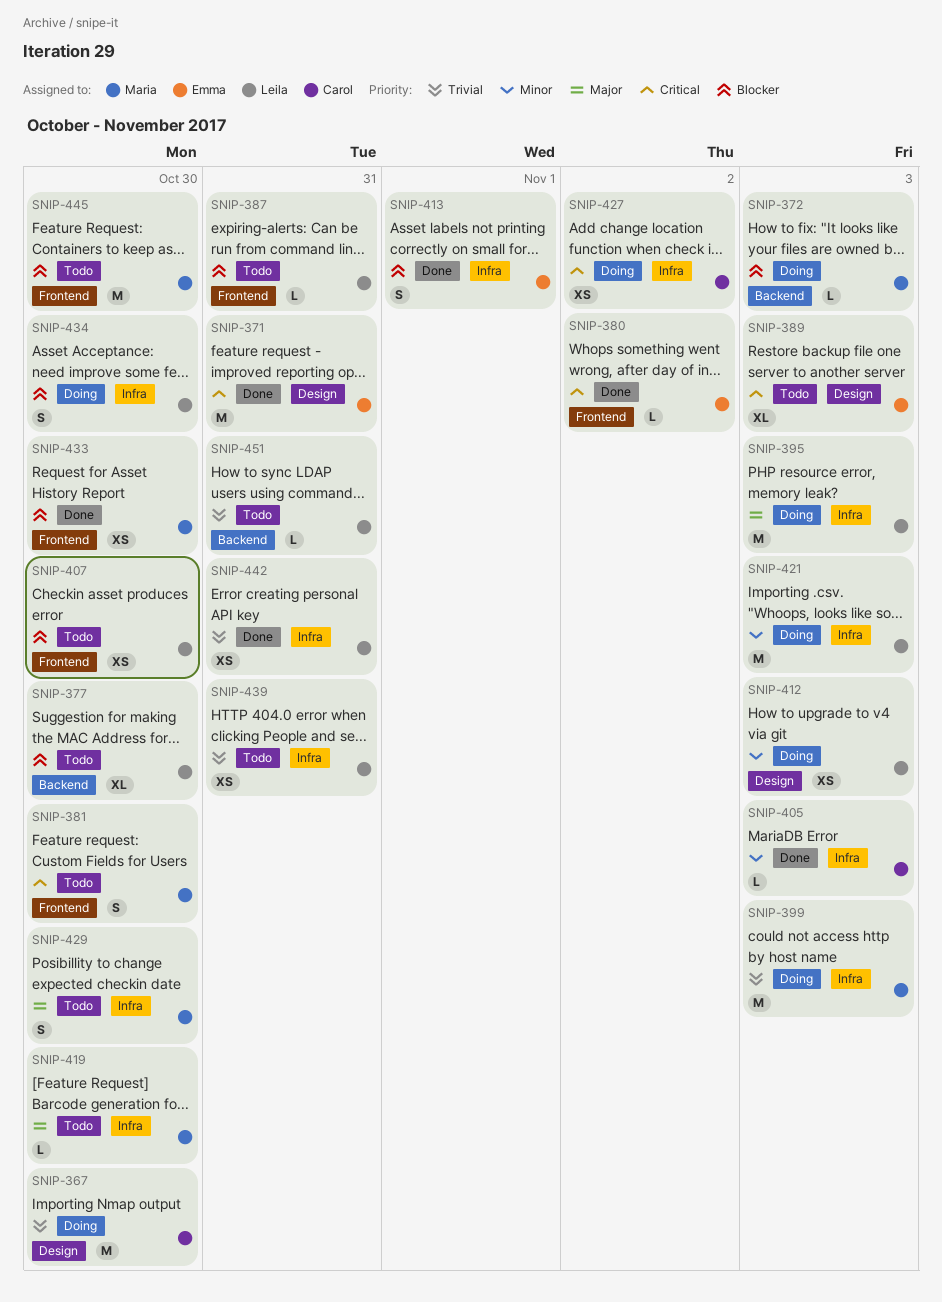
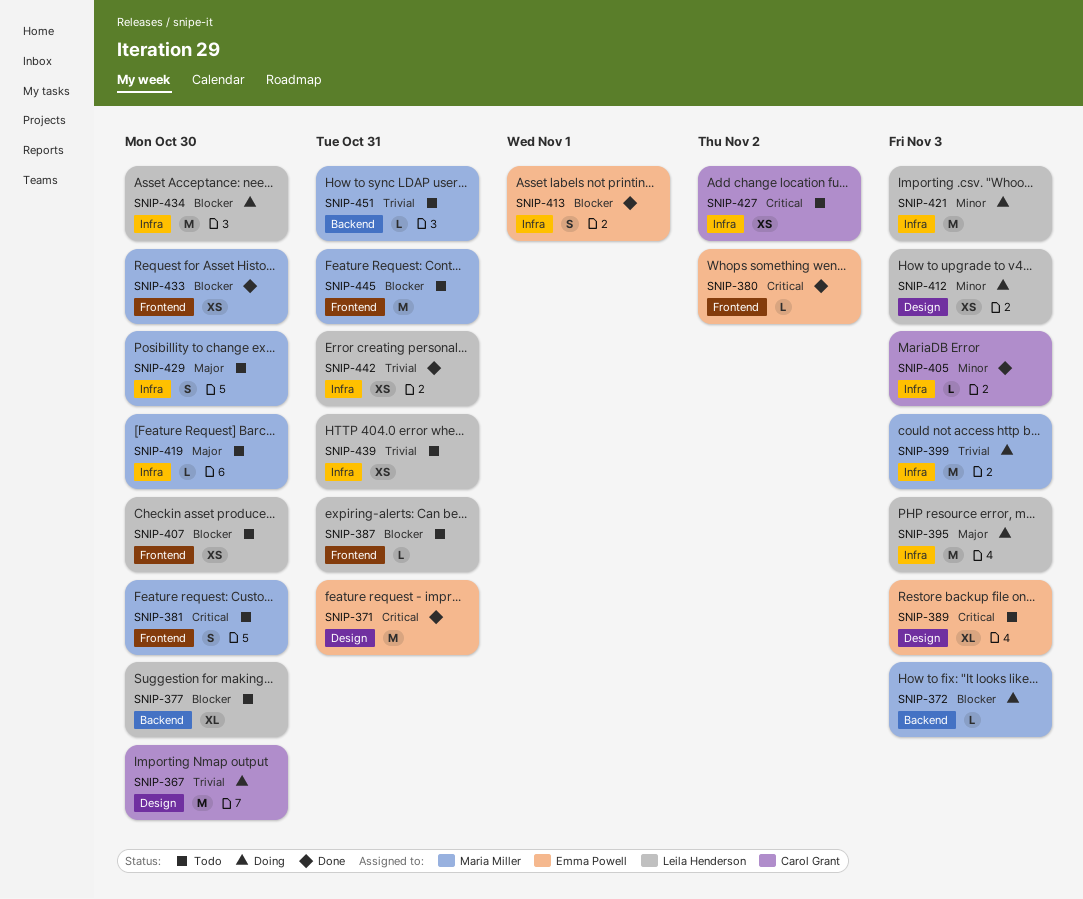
SNIP-427, status: Doing -> Todo
SNIP-434, estimate: S -> M
SNIP-445, due: Oct 30 -> Oct 31
SNIP-451, owner: Leila Henderson -> Maria Miller

